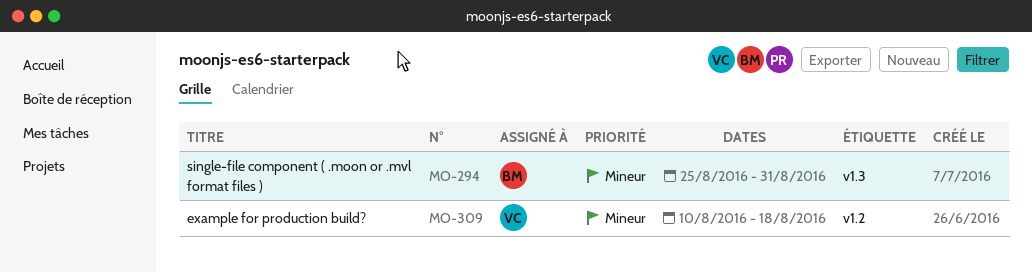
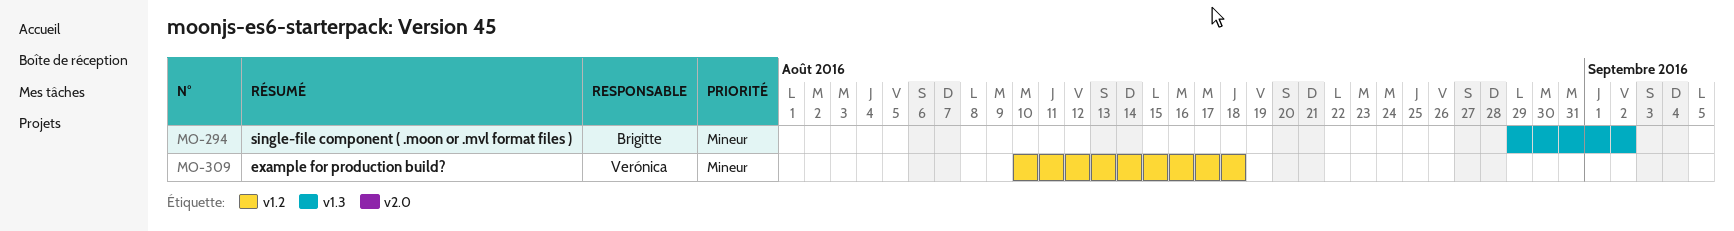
MO-294, start: Aug 25 -> Aug 29
MO-294, due: Aug 31 -> Sep 2

